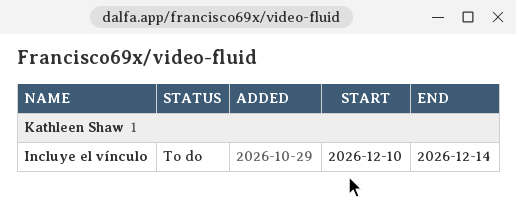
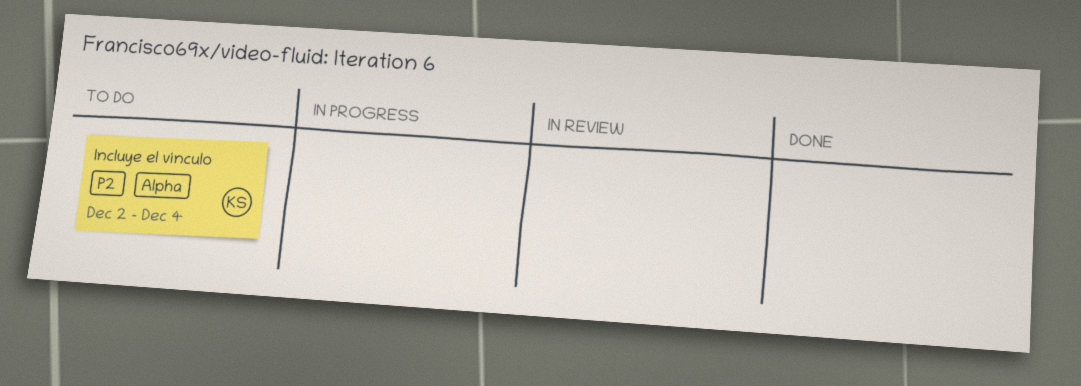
Incluye el vínculo, start: Dec 10 -> Dec 2
Incluye el vínculo, due: Dec 14 -> Dec 4

